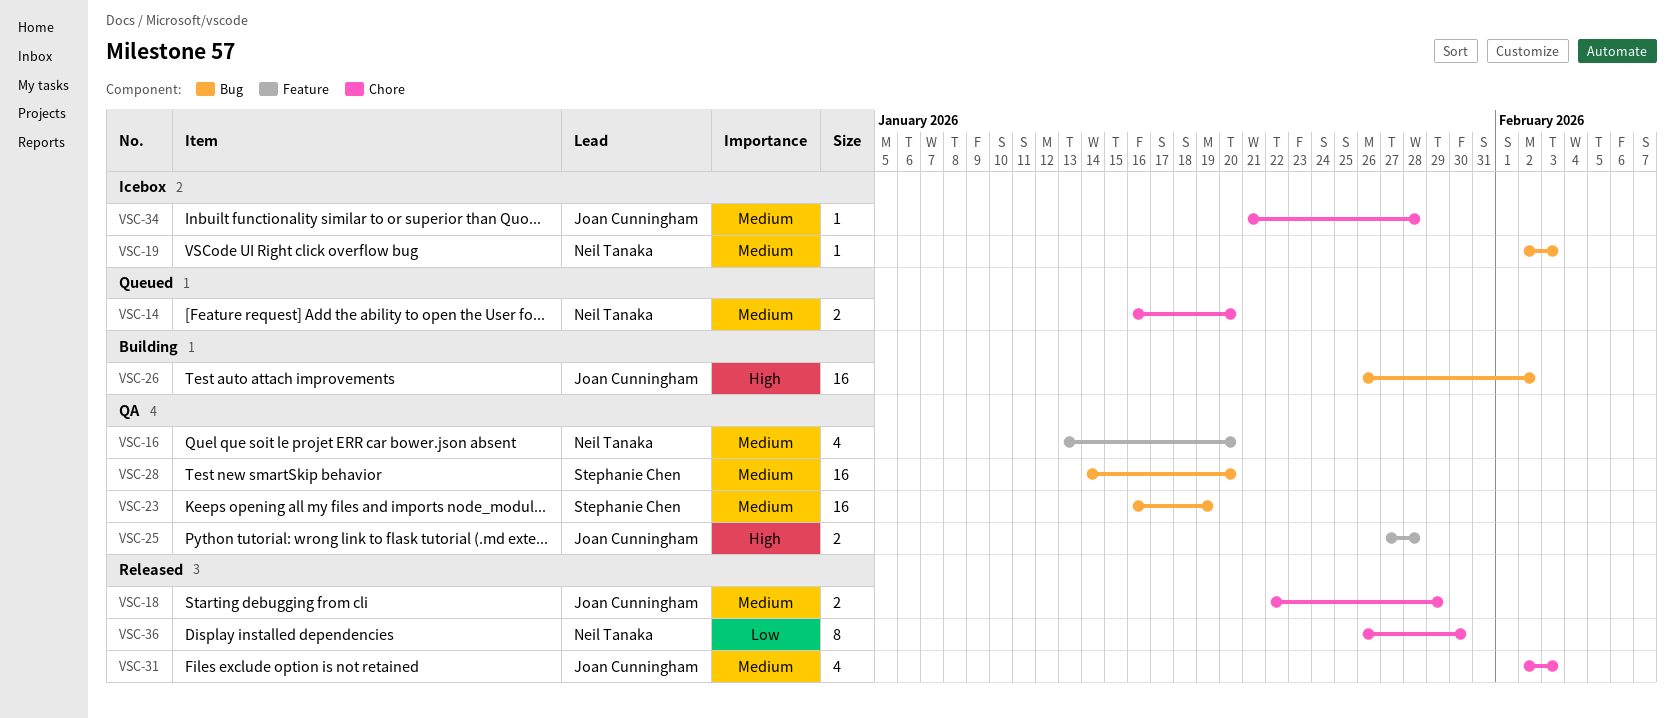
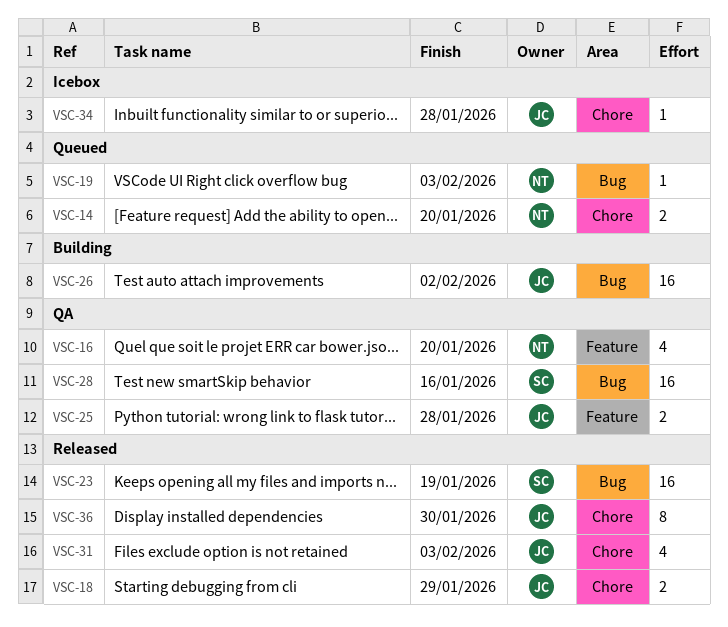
VSC-19, status: Icebox -> Queued
VSC-23, status: QA -> Released
VSC-28, due: Jan 20 -> Jan 16
VSC-36, owner: Neil Tanaka -> Joan Cunningham

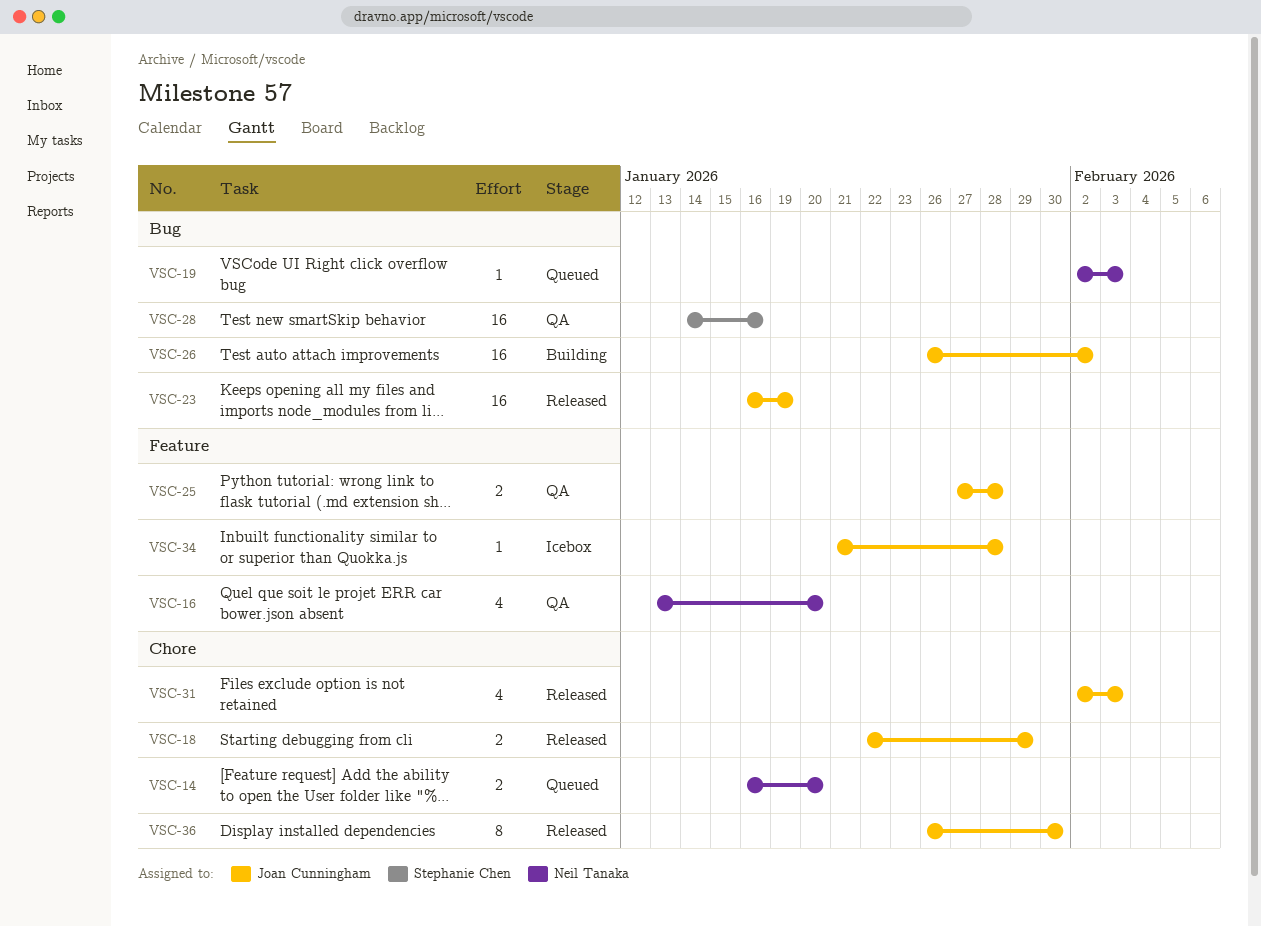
VSC-23, owner: Stephanie Chen -> Joan Cunningham
VSC-34, label: Chore -> Feature

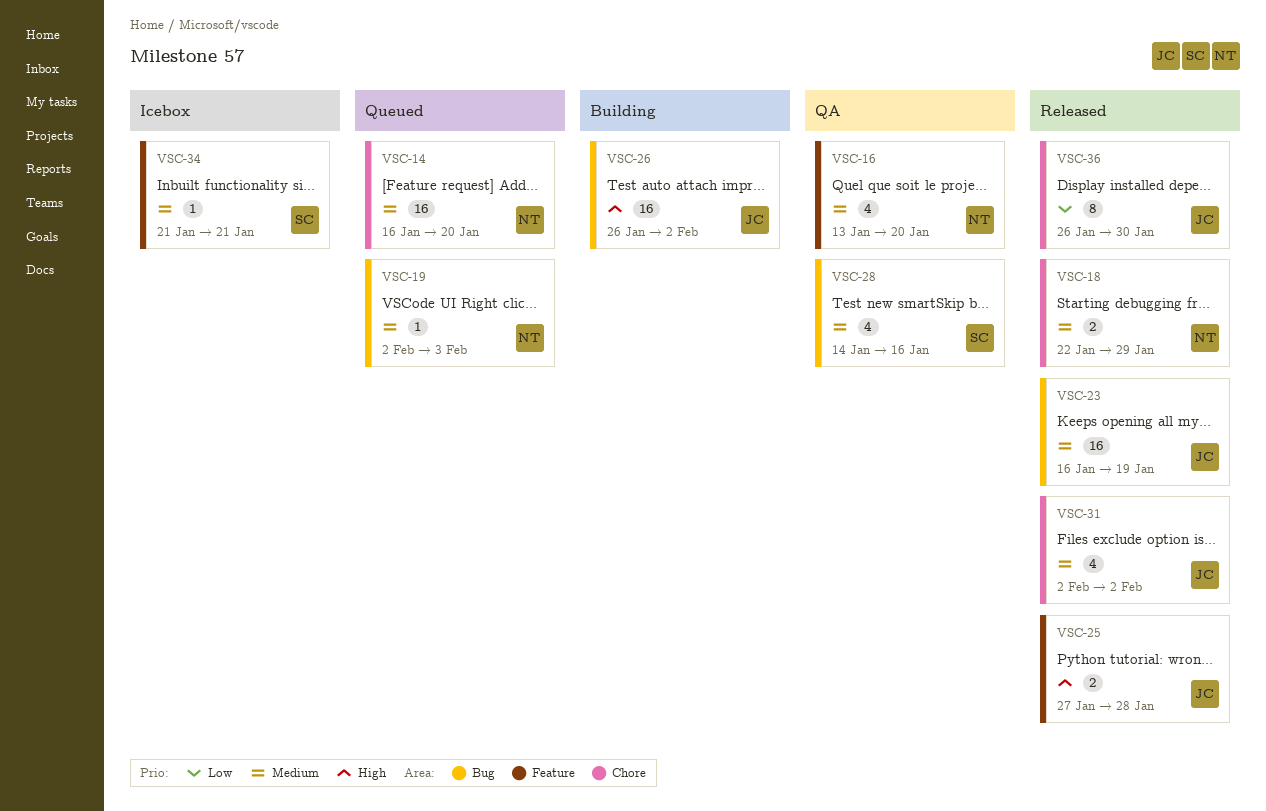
VSC-14, estimate: 2 -> 16
VSC-18, owner: Joan Cunningham -> Neil Tanaka
VSC-25, status: QA -> Released
VSC-28, estimate: 16 -> 4
VSC-31, due: Feb 3 -> Feb 2
VSC-34, owner: Joan Cunningham -> Stephanie Chen
VSC-34, due: Jan 28 -> Jan 21

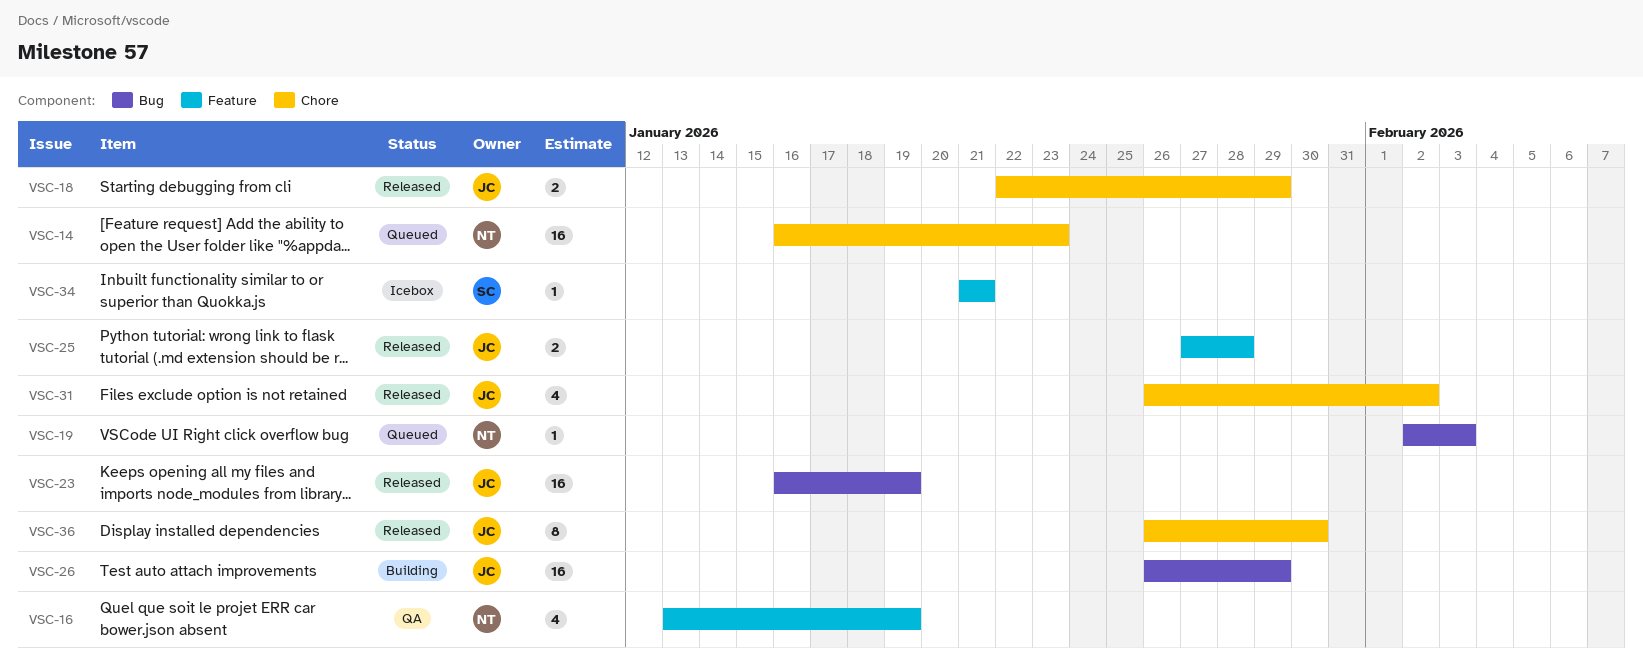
VSC-14, due: Jan 20 -> Jan 23
VSC-16, due: Jan 20 -> Jan 19
VSC-18, owner: NT -> JC
VSC-26, due: Feb 2 -> Jan 29
VSC-28: present -> none
VSC-31, start: Feb 2 -> Jan 26

